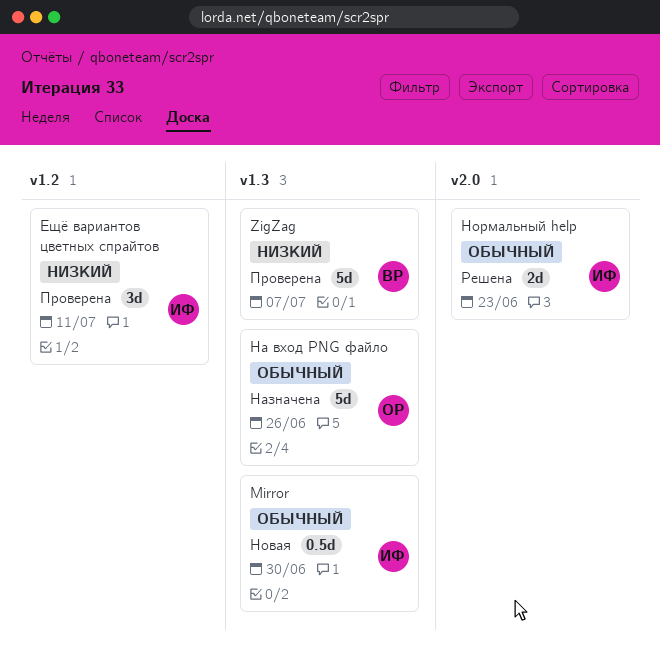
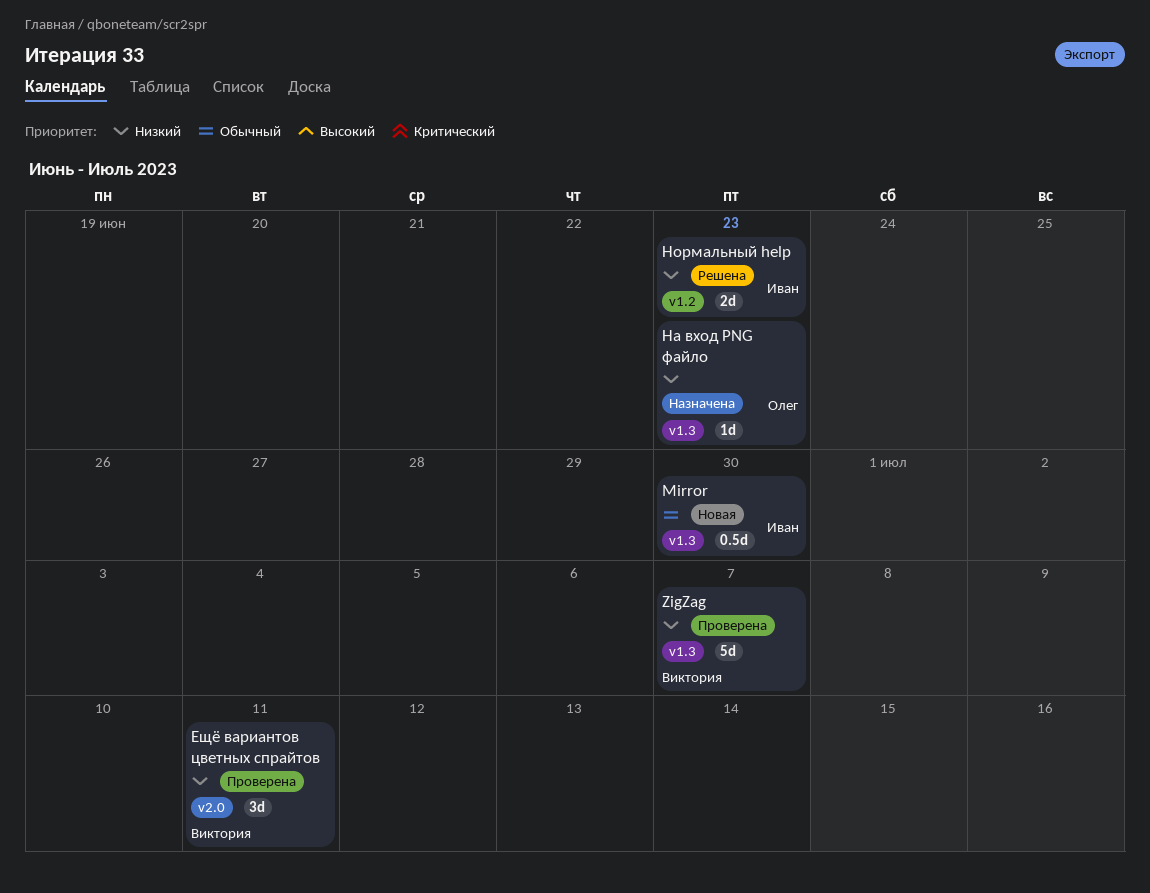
Ещё вариантов цветных спрайтов, owner: Иван -> Виктория
Ещё вариантов цветных спрайтов, label: v1.2 -> v2.0
На вход PNG файло, priority: Обычный -> Низкий
На вход PNG файло, estimate: 5d -> 1d
На вход PNG файло, due: Jun 26 -> Jun 23
Нормальный help, priority: Обычный -> Низкий
Нормальный help, label: v2.0 -> v1.2

